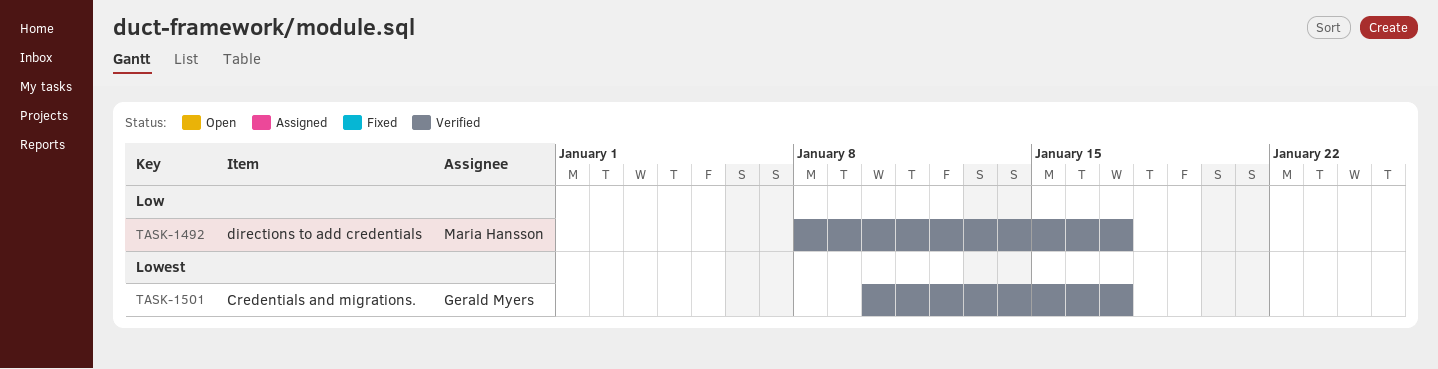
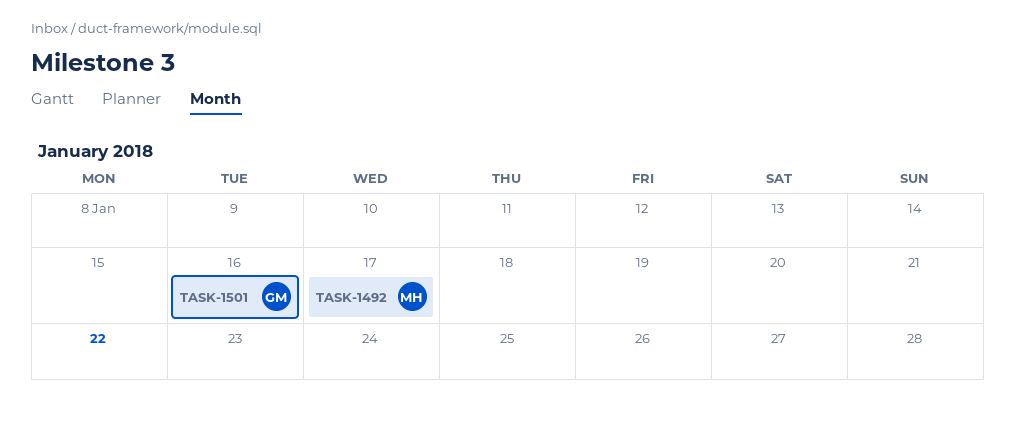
TASK-1501, due: Jan 17 -> Jan 16

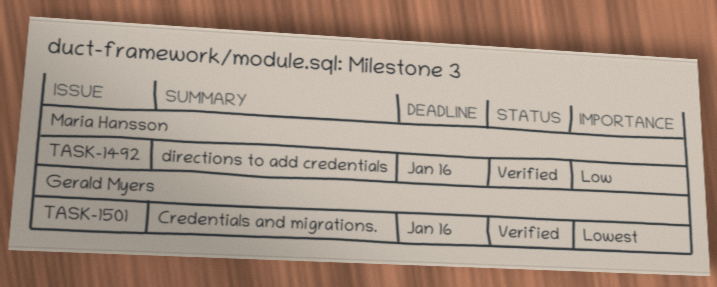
TASK-1492, due: Jan 17 -> Jan 16

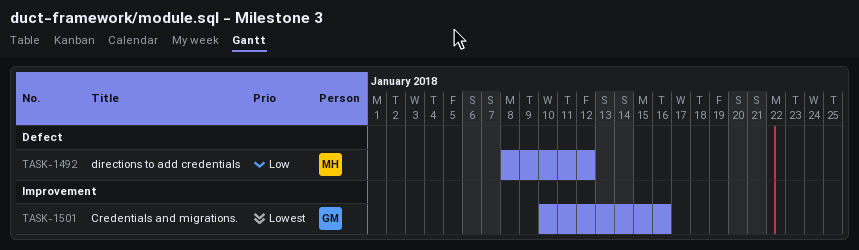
TASK-1492, due: Jan 16 -> Jan 12

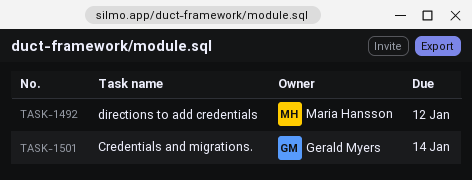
TASK-1501, due: Jan 16 -> Jan 14

